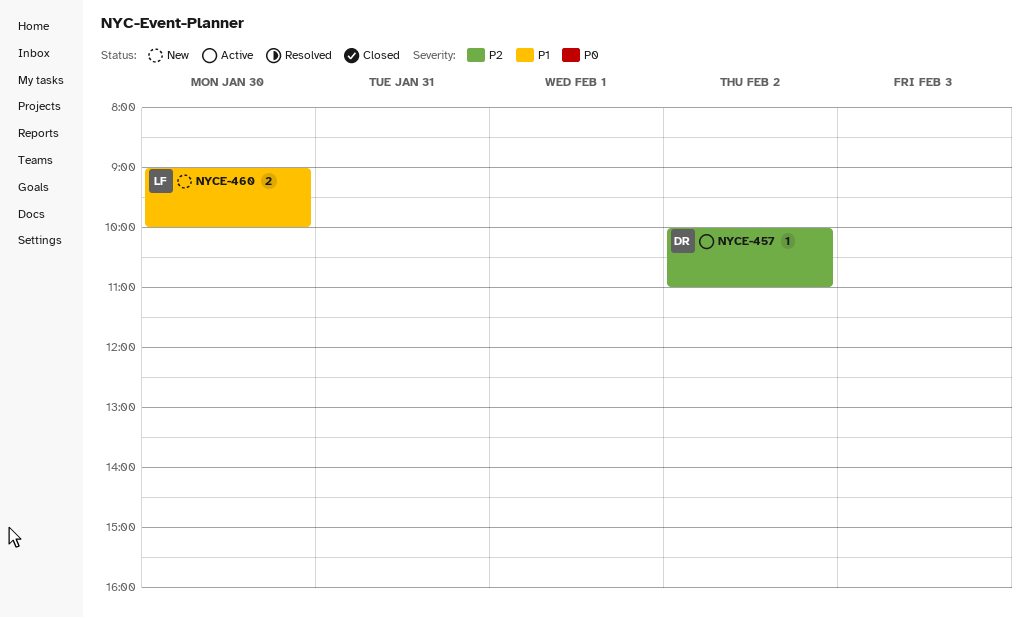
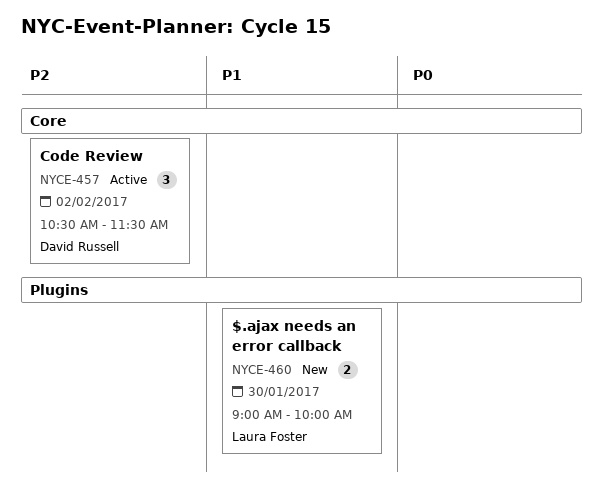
NYCE-457, estimate: 1 -> 3
NYCE-457, begins: 10:00 -> 10:30
NYCE-457, ends: 11:00 -> 11:30

